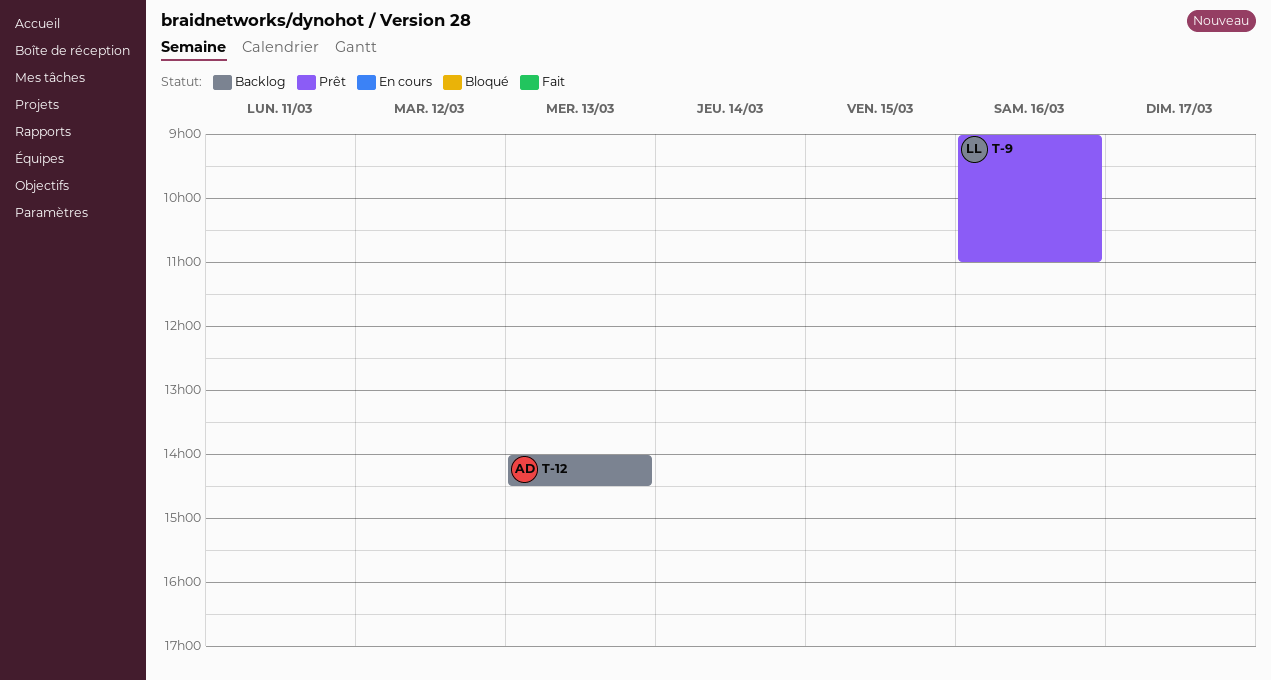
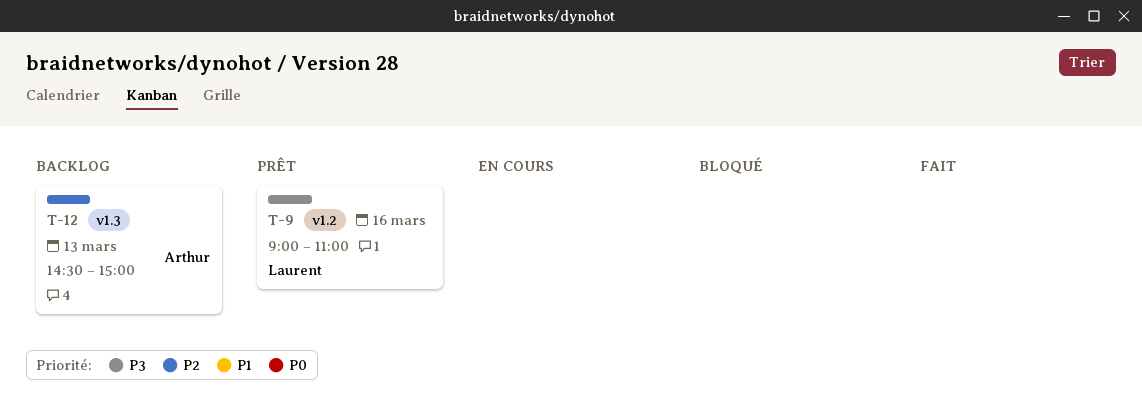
T-12, begins: 14:00 -> 14:30
T-12, ends: 14:30 -> 15:00

